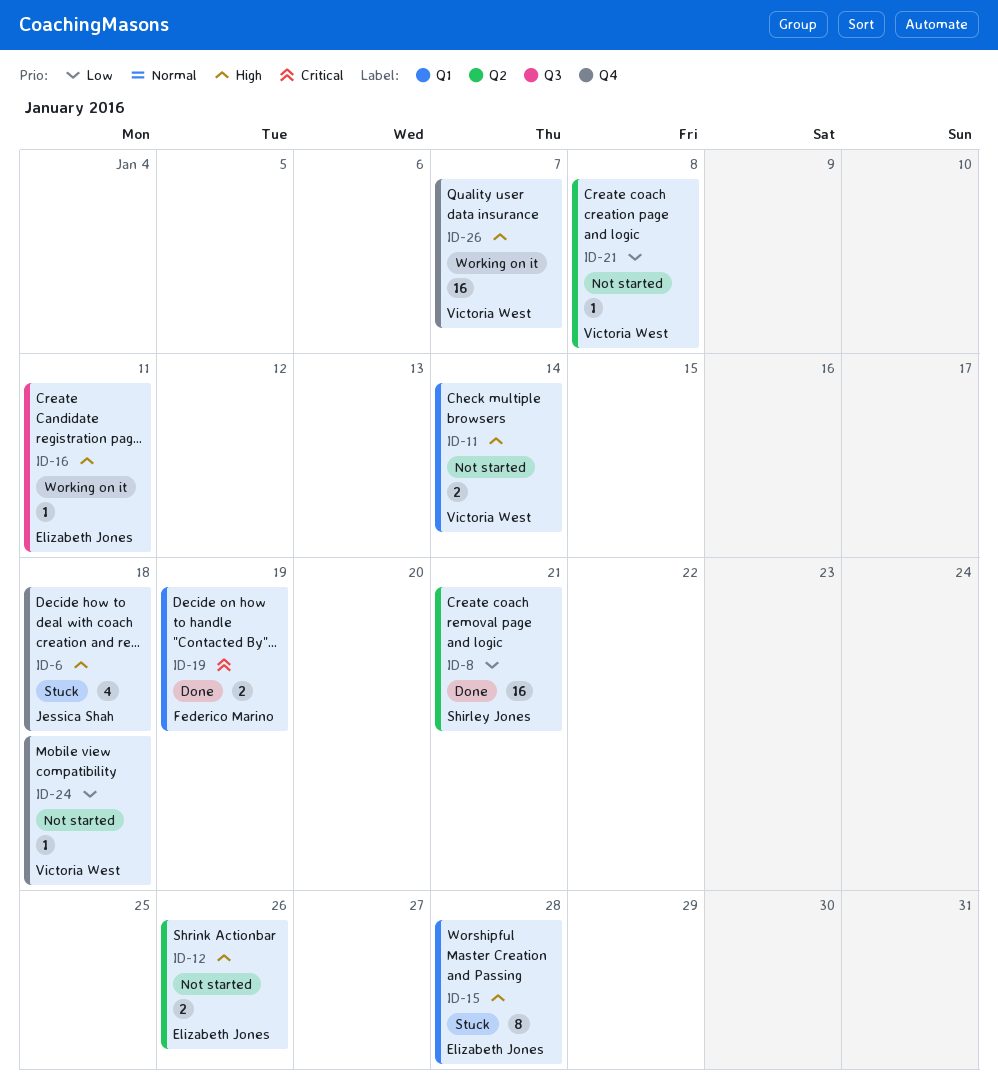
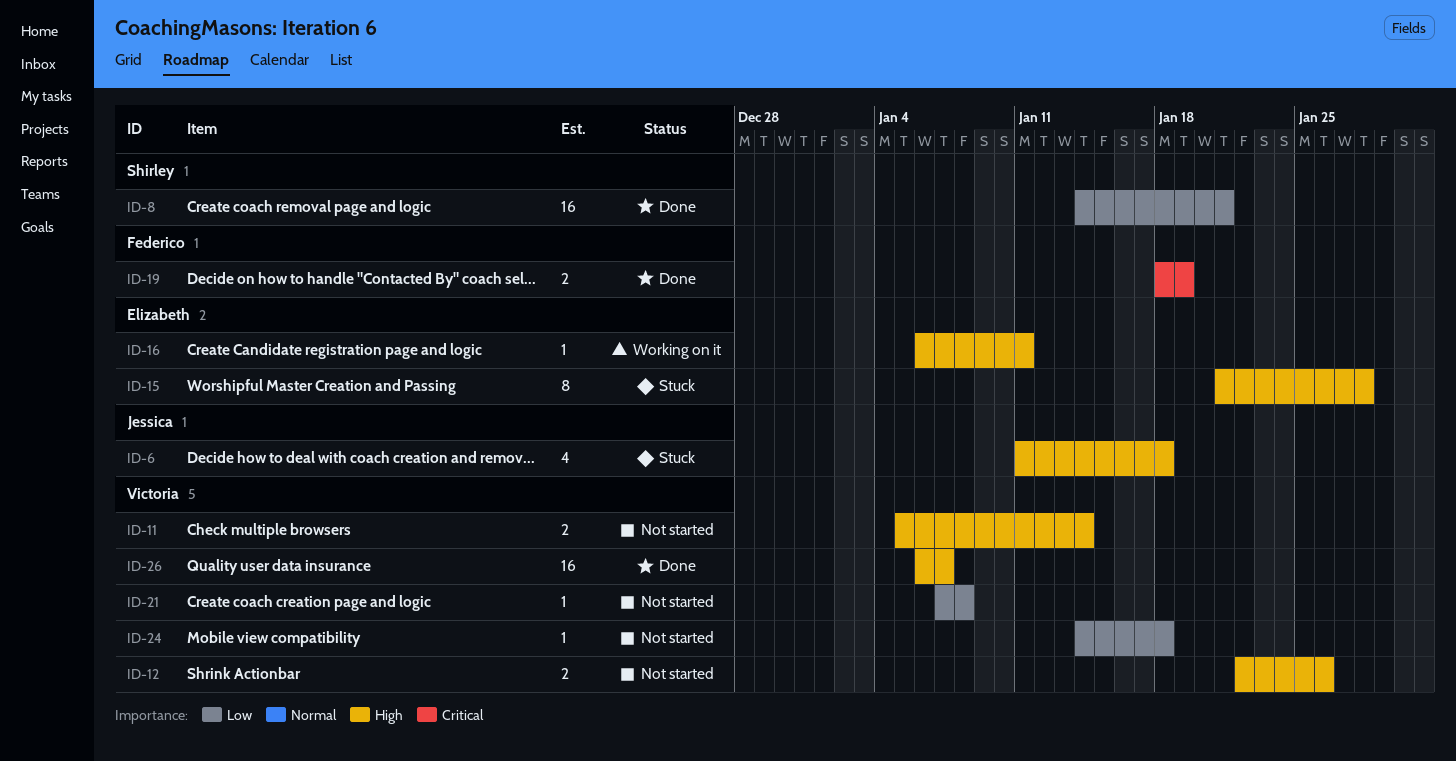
ID-12, owner: Elizabeth Jones -> Victoria West
ID-26, status: Working on it -> Done

